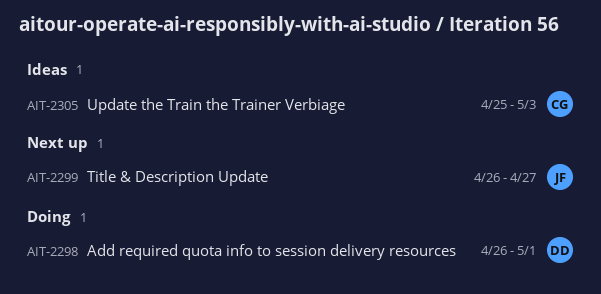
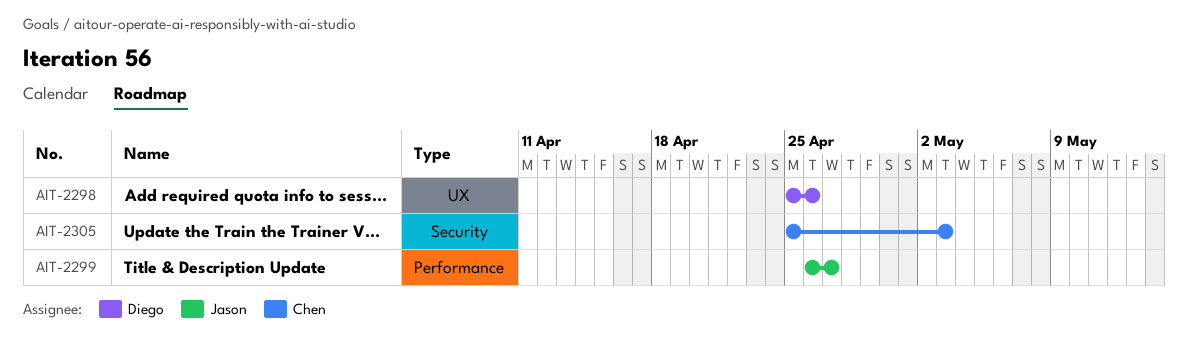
AIT-2298, start: Apr 26 -> Apr 25
AIT-2298, due: May 1 -> Apr 26

